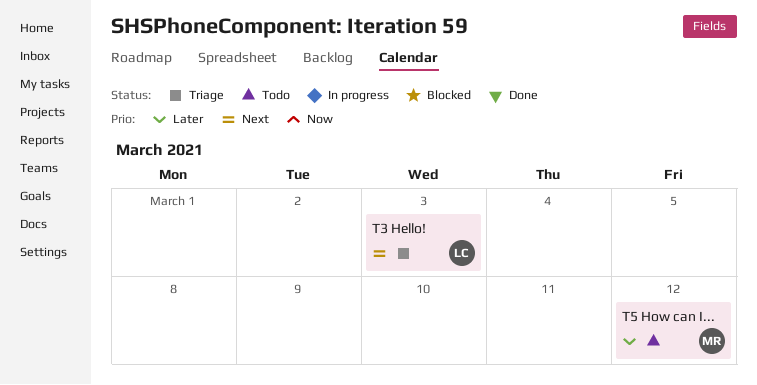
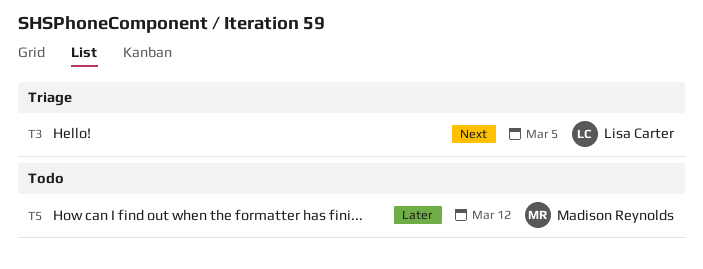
T3, due: Mar 3 -> Mar 5

